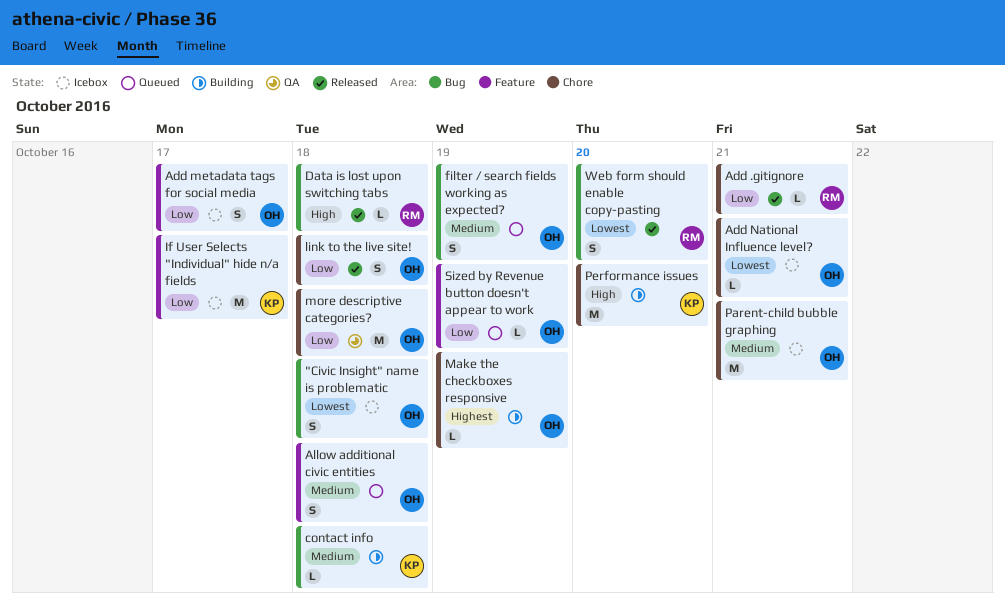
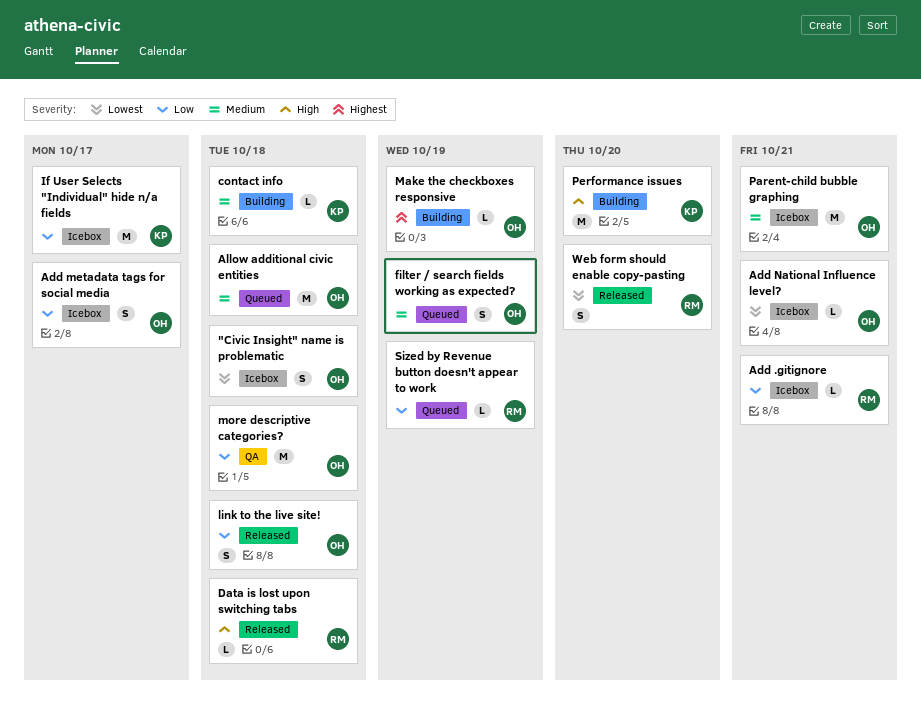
Add .gitignore, status: Released -> Icebox
Allow additional civic entities, estimate: S -> M
Sized by Revenue button doesn't appear to work, owner: OH -> RM

